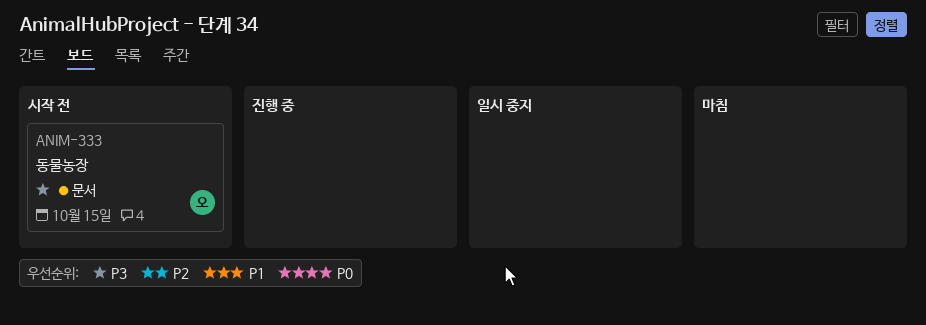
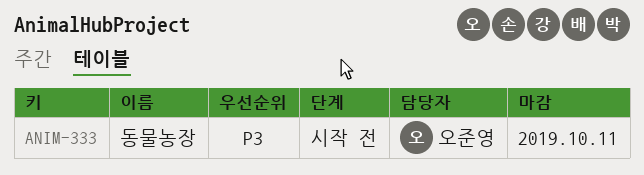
ANIM-333, due: Oct 15 -> Oct 11

